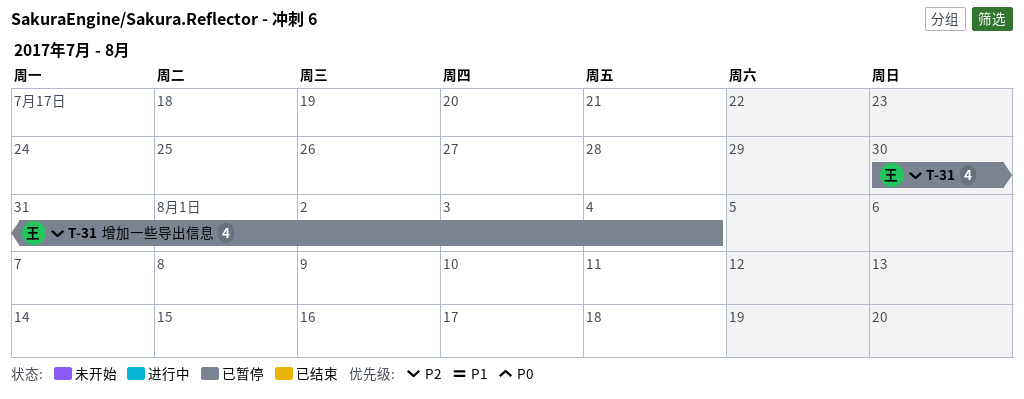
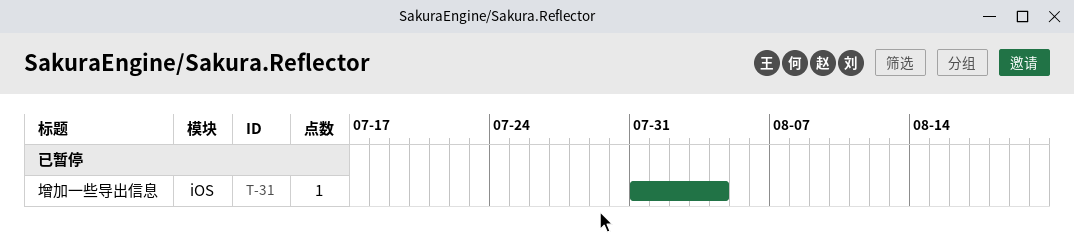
T-31, estimate: 4 -> 1
T-31, start: Jul 30 -> Jul 31

